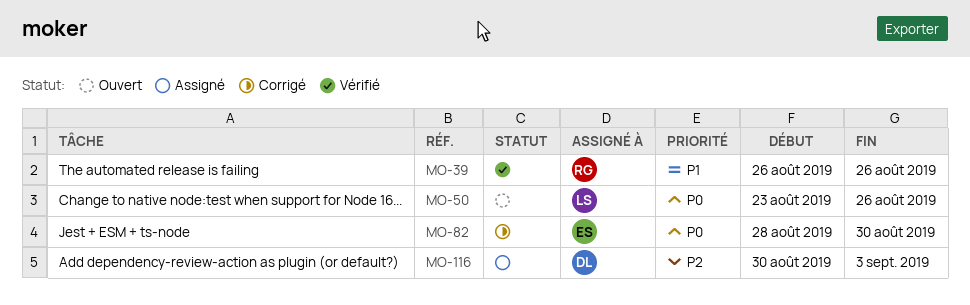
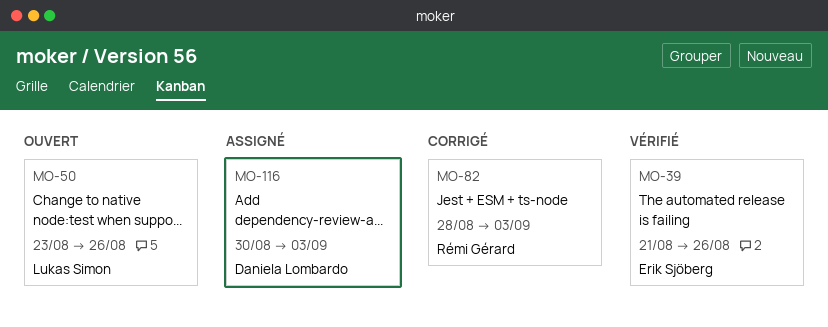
MO-39, owner: Rémi Gérard -> Erik Sjöberg
MO-39, start: Aug 26 -> Aug 21
MO-82, owner: Erik Sjöberg -> Rémi Gérard
MO-82, due: Aug 30 -> Sep 3

